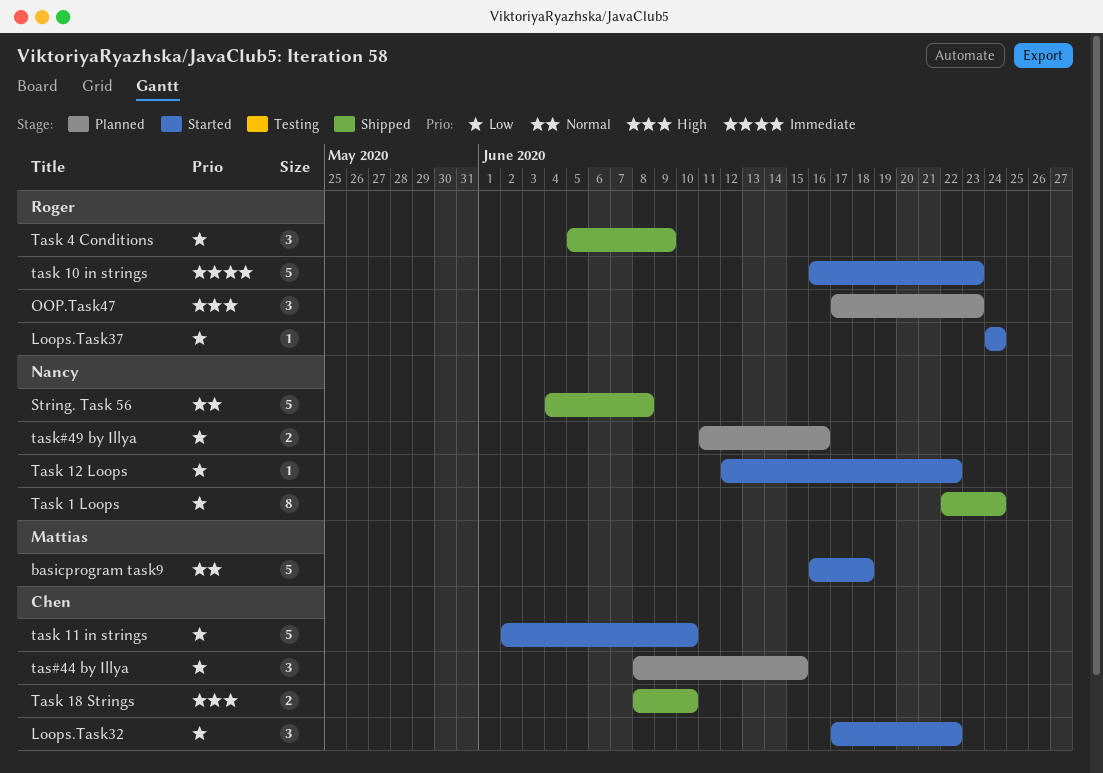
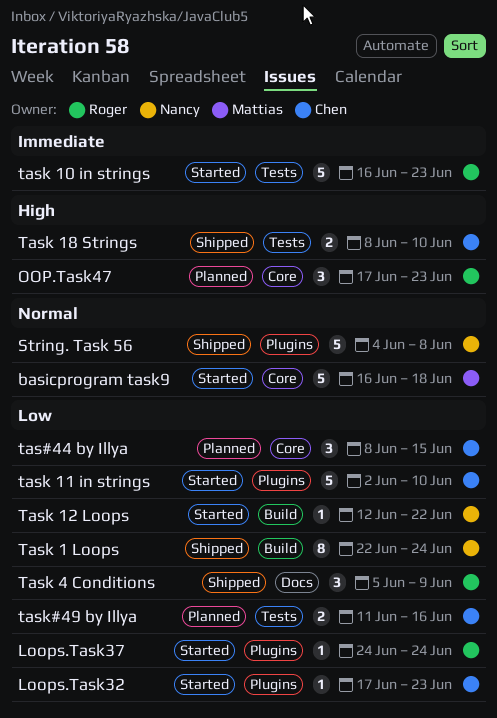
Loops.Task32, estimate: 3 -> 1
Loops.Task32, due: Jun 22 -> Jun 23
task#49 by Illya, owner: Nancy -> Chen

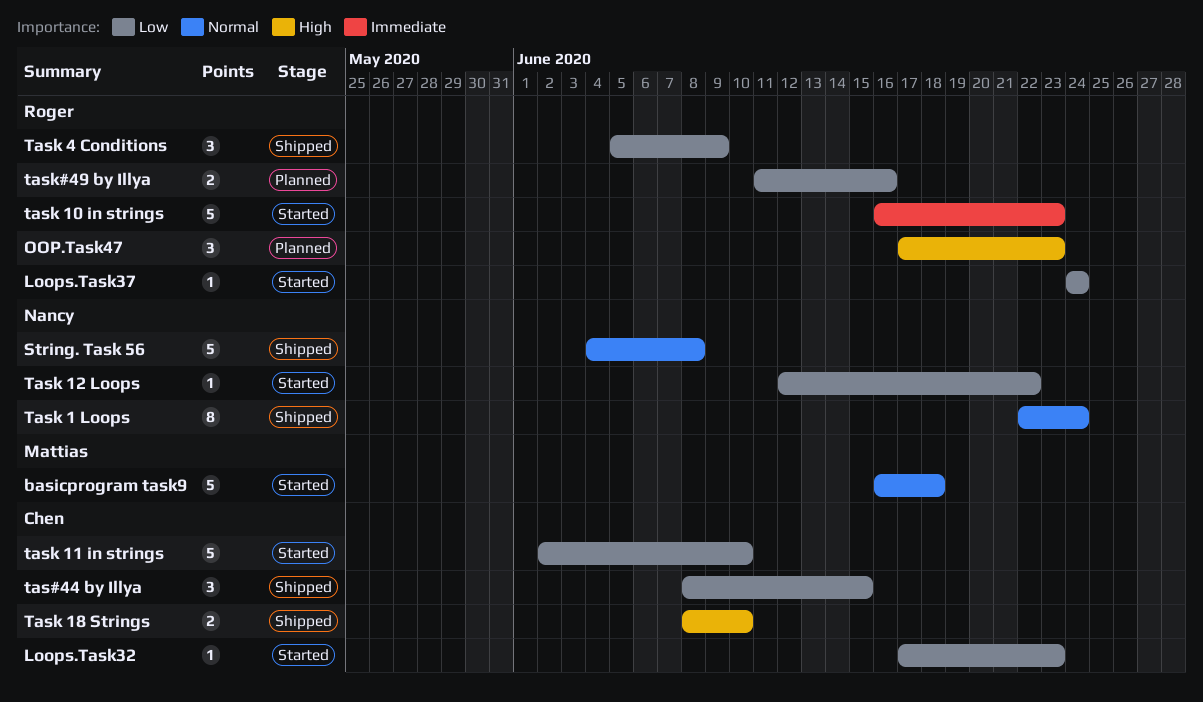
tas#44 by Illya, status: Planned -> Shipped
Task 1 Loops, priority: Low -> Normal
task#49 by Illya, owner: Chen -> Roger

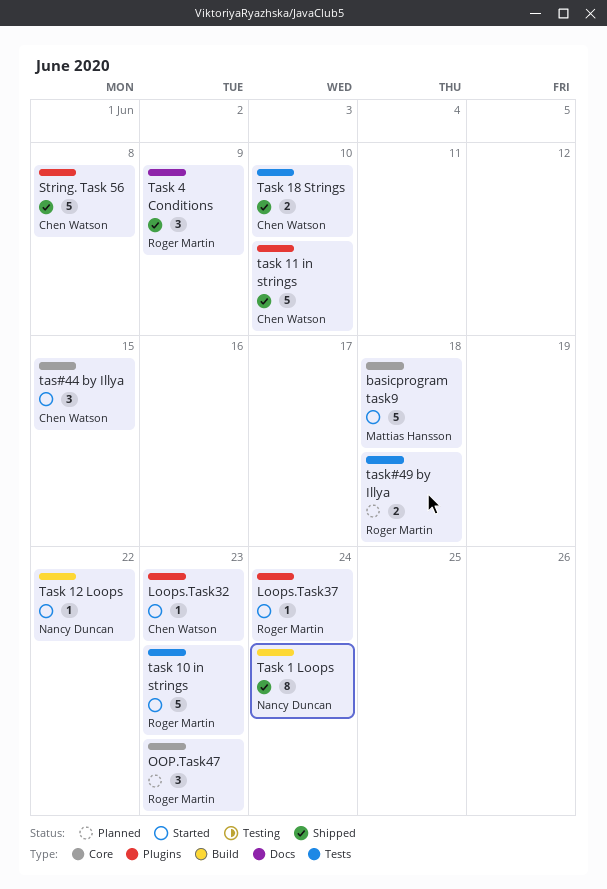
String. Task 56, owner: Nancy Duncan -> Chen Watson
tas#44 by Illya, status: Shipped -> Started
task 11 in strings, status: Started -> Shipped
task#49 by Illya, due: Jun 16 -> Jun 18

